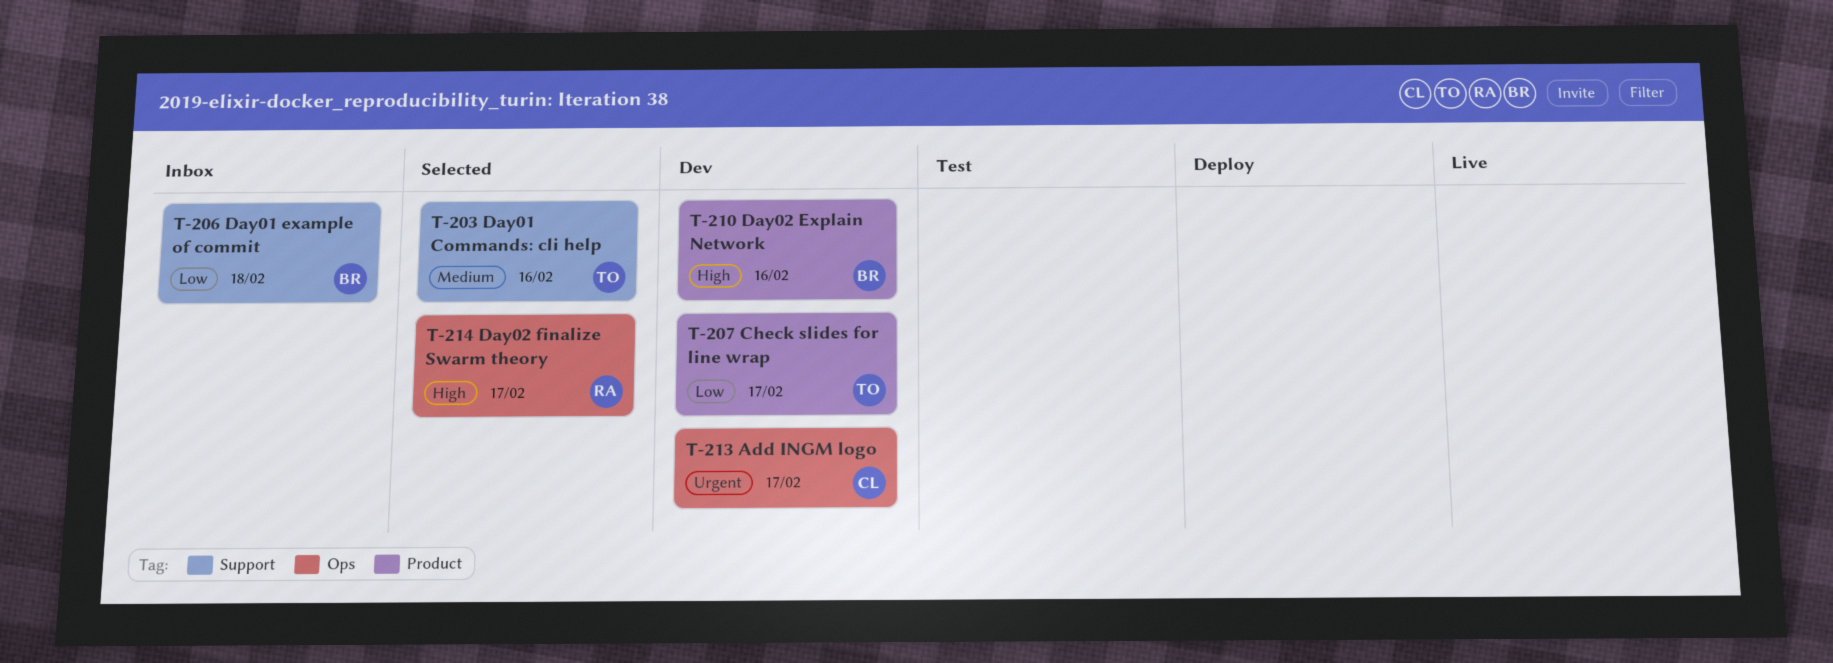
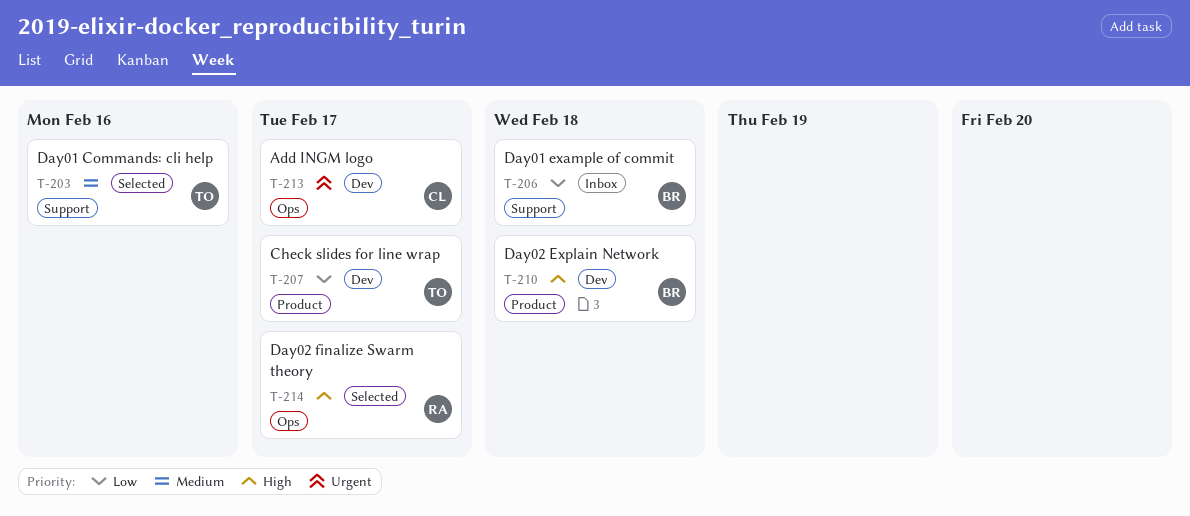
T-210, due: Feb 16 -> Feb 18

